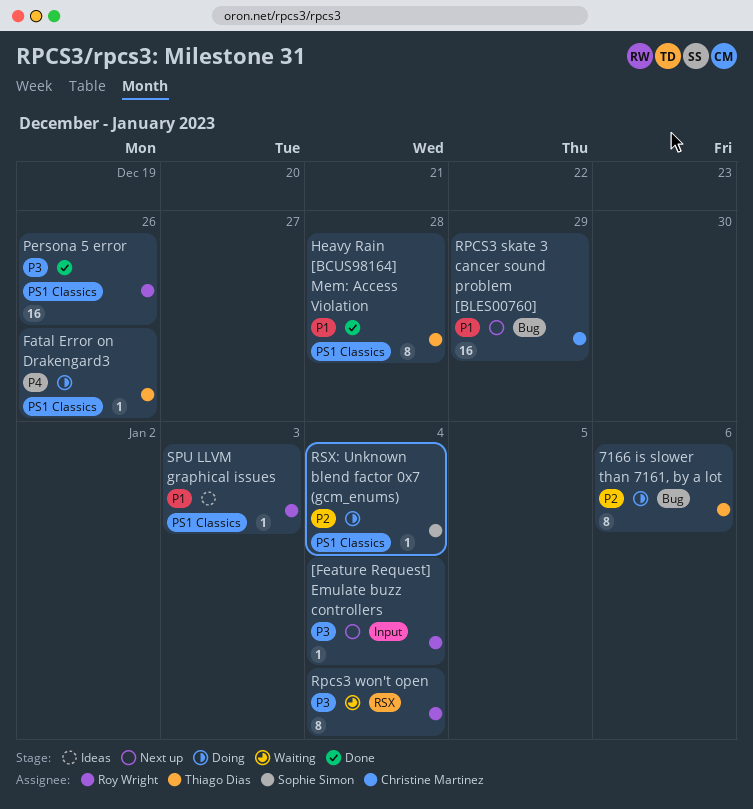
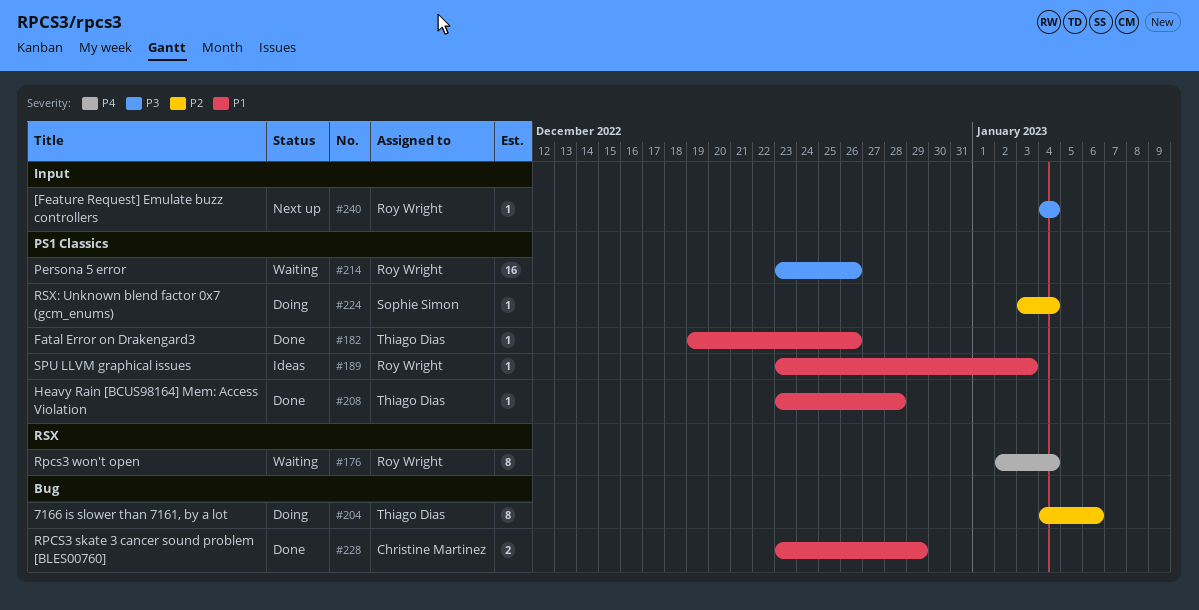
Fatal Error on Drakengard3, status: Doing -> Done
Fatal Error on Drakengard3, priority: P4 -> P1
Heavy Rain [BCUS98164] Mem: Access Violation, estimate: 8 -> 1
Persona 5 error, status: Done -> Waiting
RPCS3 skate 3 cancer sound problem [BLES00760], status: Next up -> Done
RPCS3 skate 3 cancer sound problem [BLES00760], estimate: 16 -> 2
Rpcs3 won't open, priority: P3 -> P4

